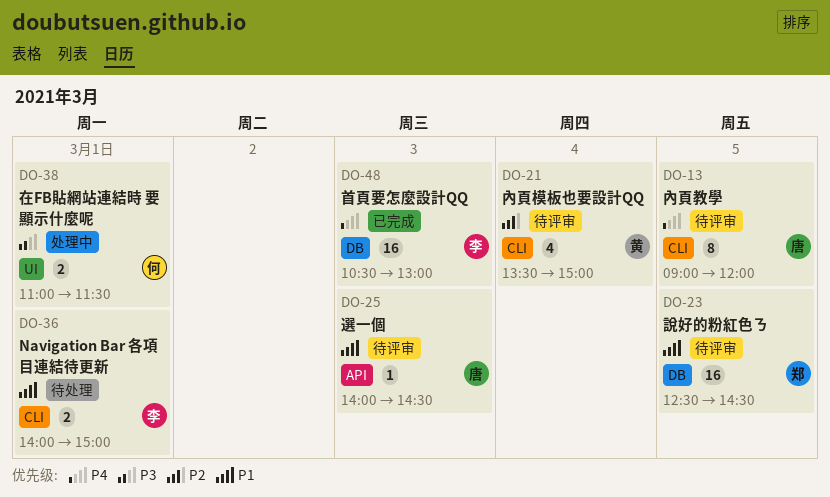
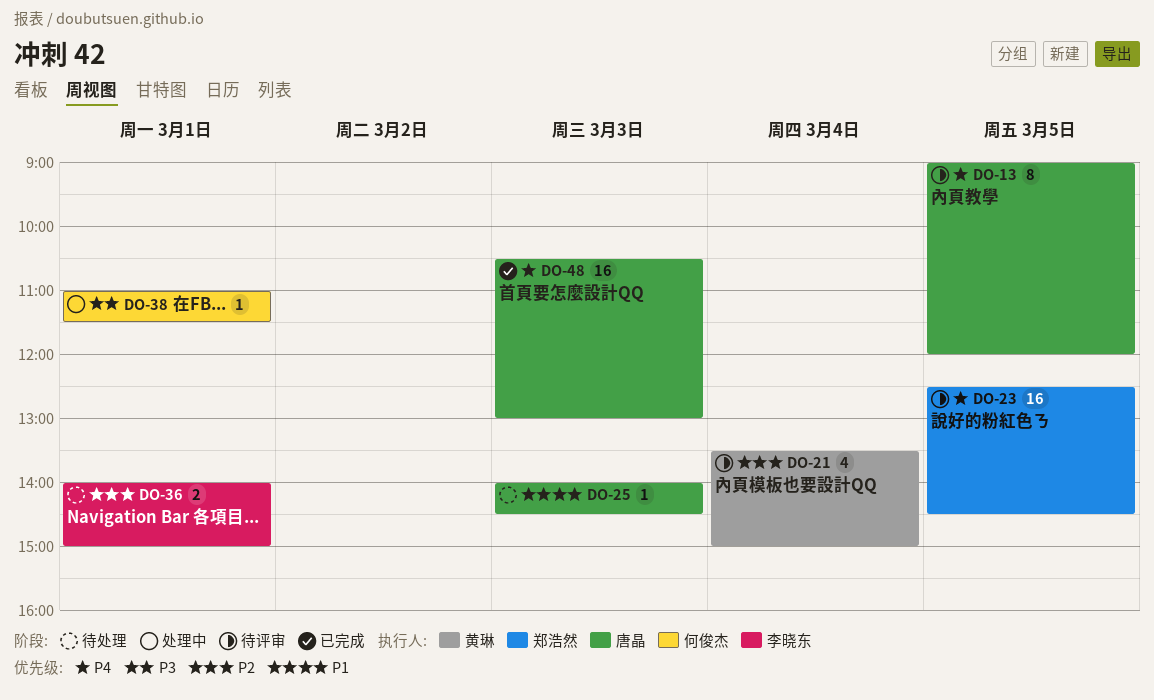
DO-23, priority: P1 -> P4
DO-25, status: 待评审 -> 待处理
DO-36, priority: P1 -> P2
DO-38, estimate: 2 -> 1
DO-48, owner: 李晓东 -> 唐晶

